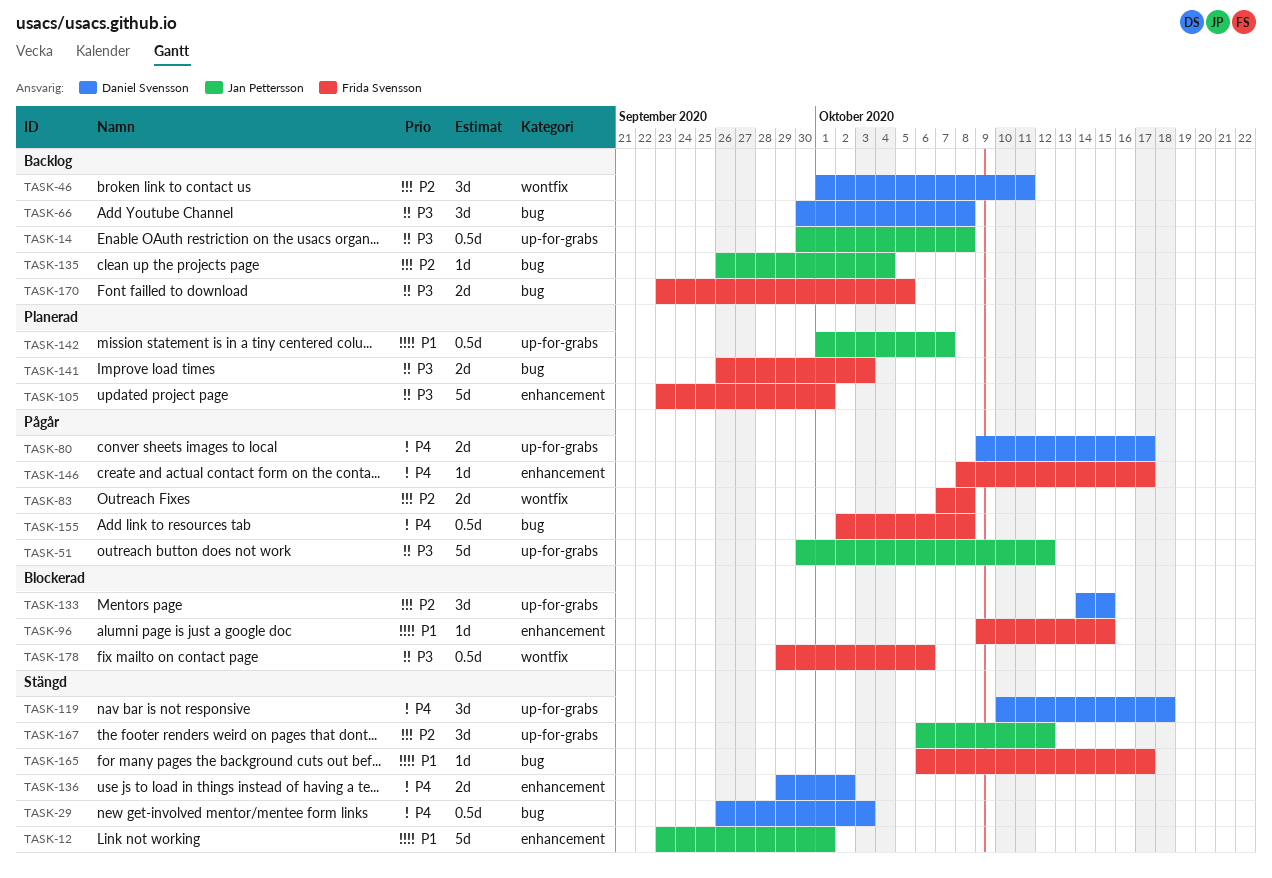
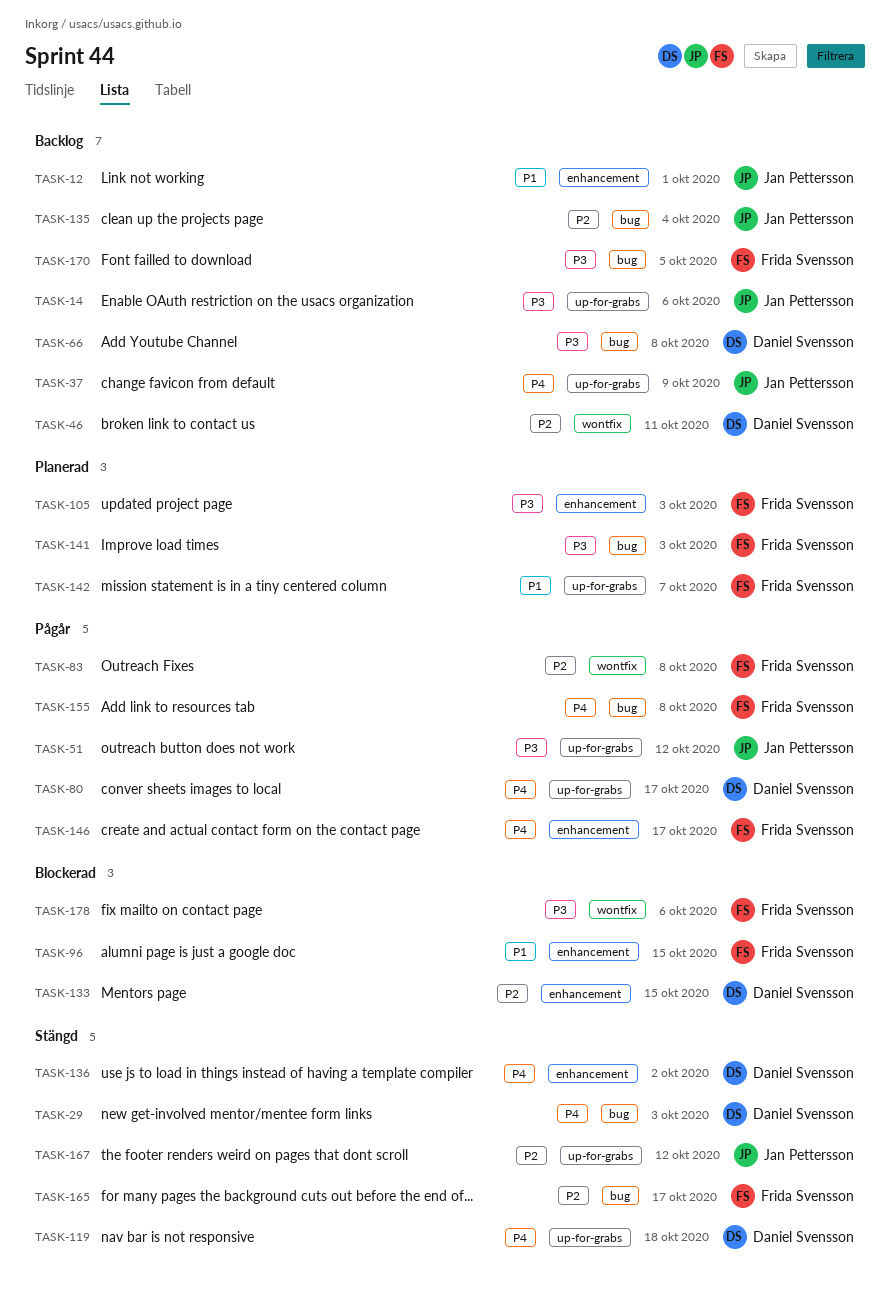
TASK-12, status: Stängd -> Backlog
TASK-14, due: Oct 8 -> Oct 6
TASK-37: none -> present
TASK-105, due: Oct 1 -> Oct 3
TASK-133, label: up-for-grabs -> enhancement
TASK-142, owner: Jan Pettersson -> Frida Svensson
TASK-165, priority: P1 -> P2

